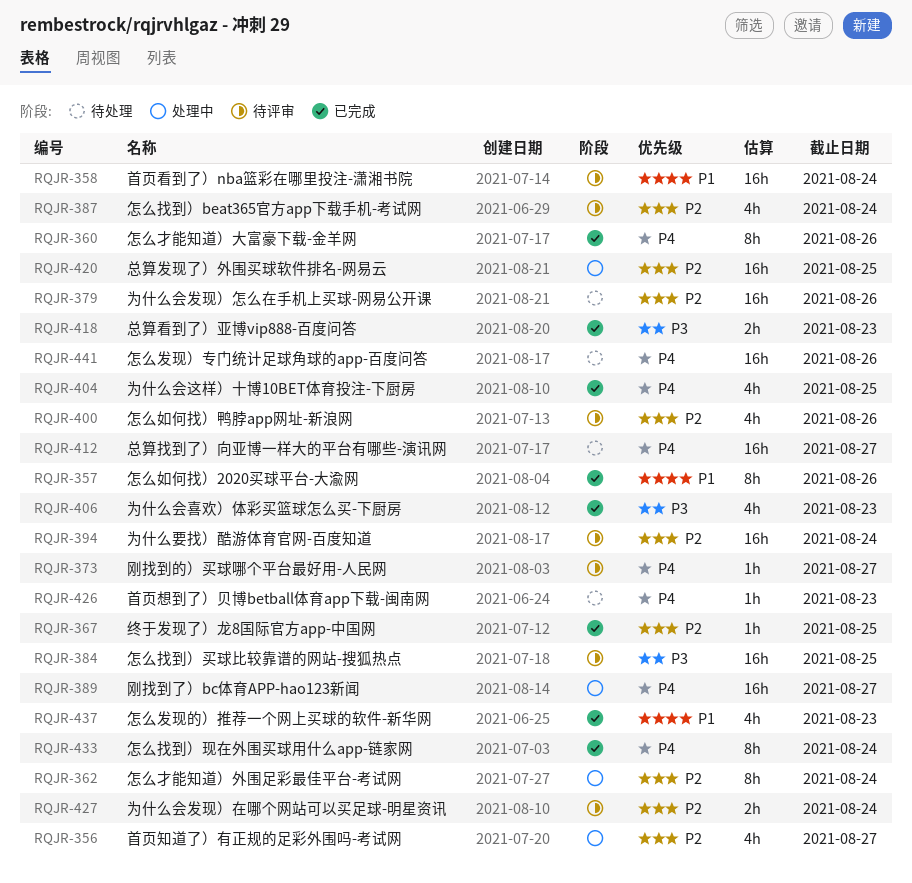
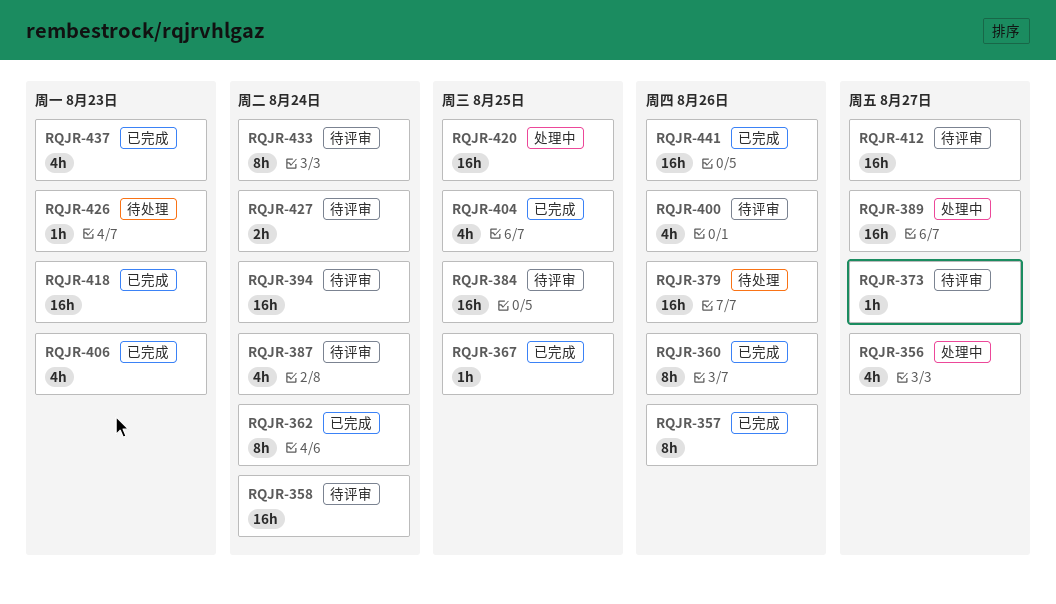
RQJR-362, status: 处理中 -> 已完成
RQJR-412, status: 待处理 -> 待评审
RQJR-418, estimate: 2h -> 16h
RQJR-433, status: 已完成 -> 待评审
RQJR-441, status: 待处理 -> 已完成

